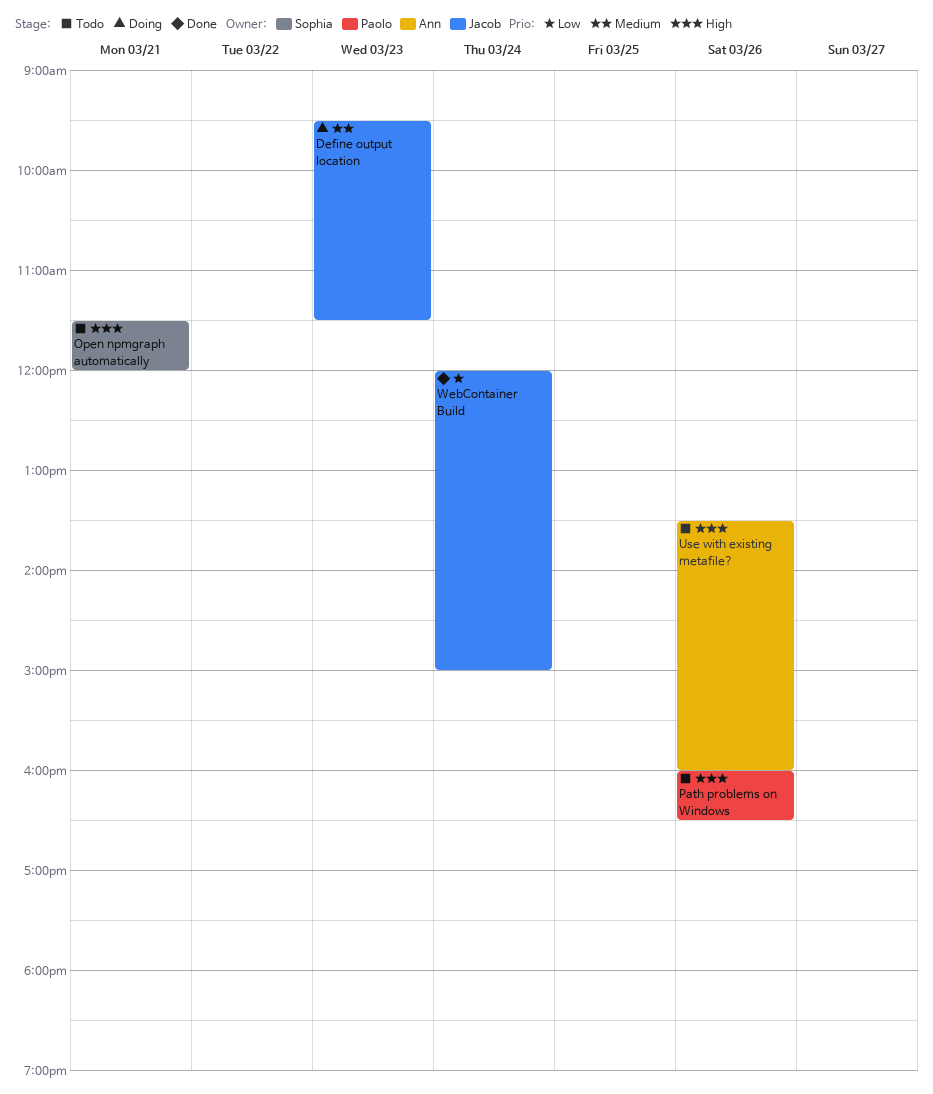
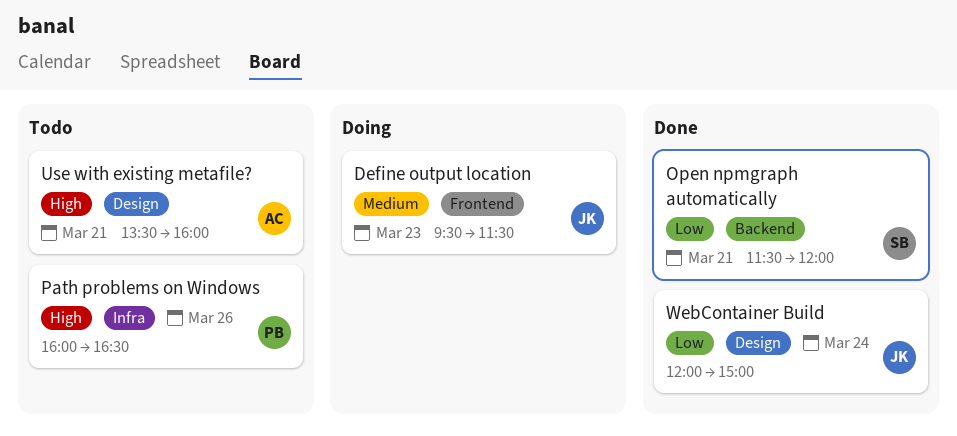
Open npmgraph automatically, status: Todo -> Done
Open npmgraph automatically, priority: High -> Low
Use with existing metafile?, day: Mar 26 -> Mar 21

